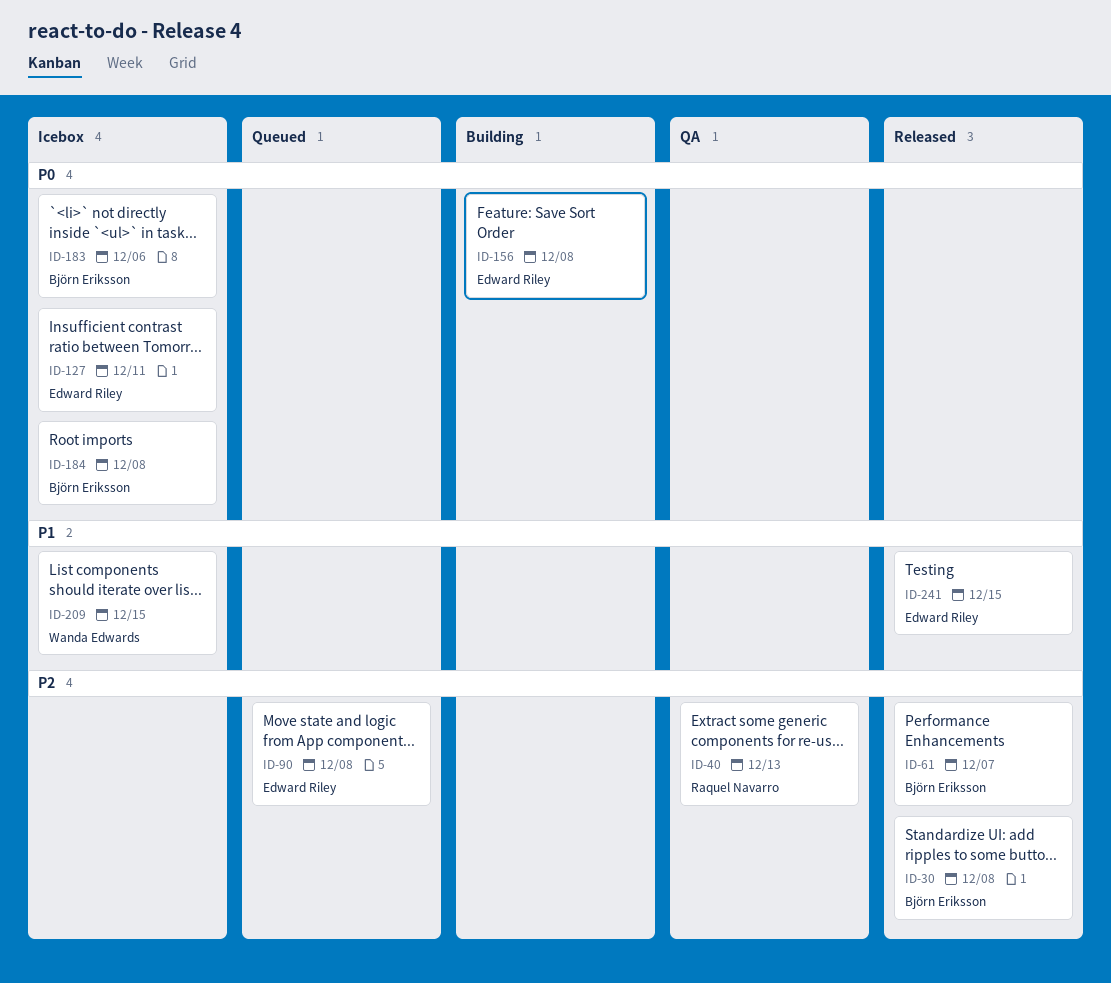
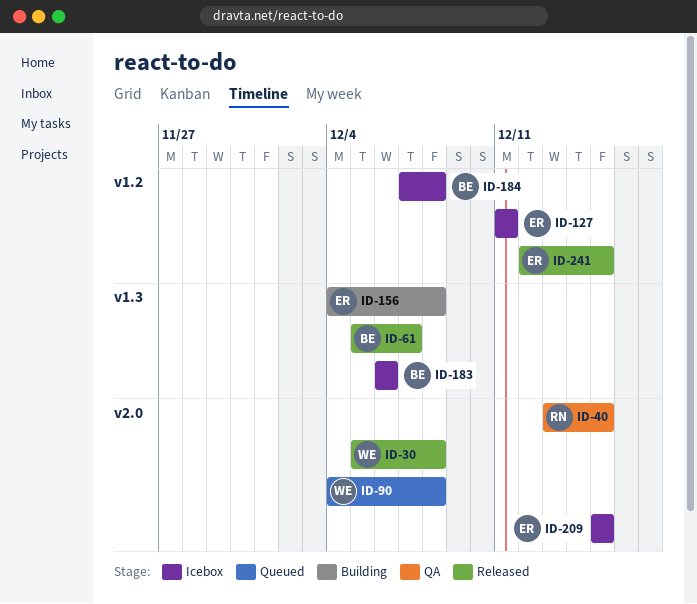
ID-30, owner: Björn Eriksson -> Wanda Edwards
ID-40, due: Dec 13 -> Dec 15
ID-90, owner: Edward Riley -> Wanda Edwards
ID-209, owner: Wanda Edwards -> Edward Riley

